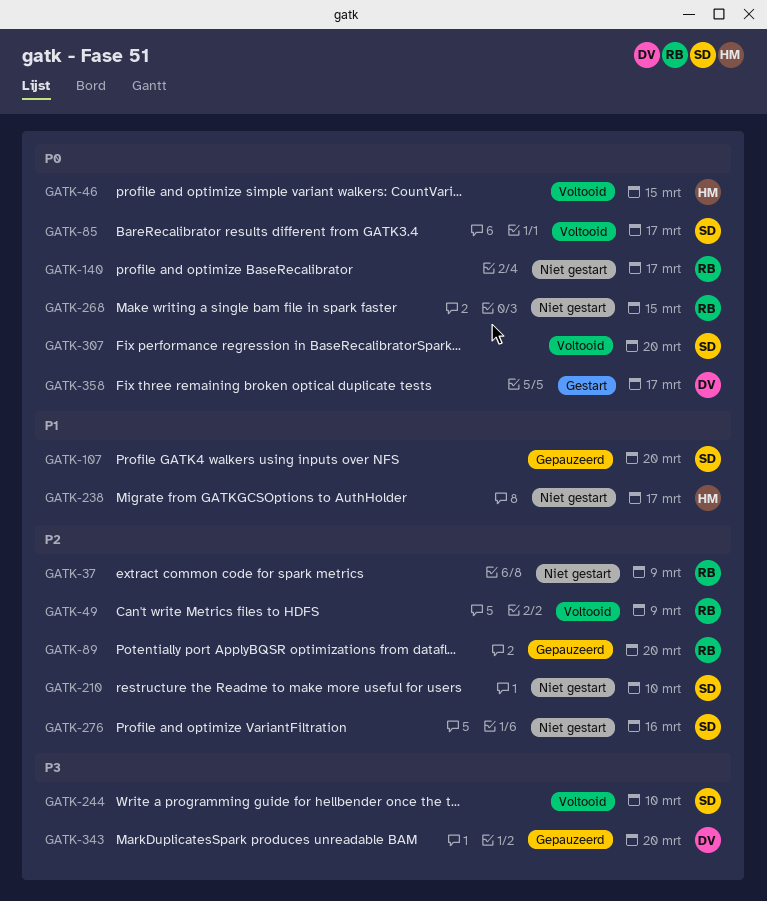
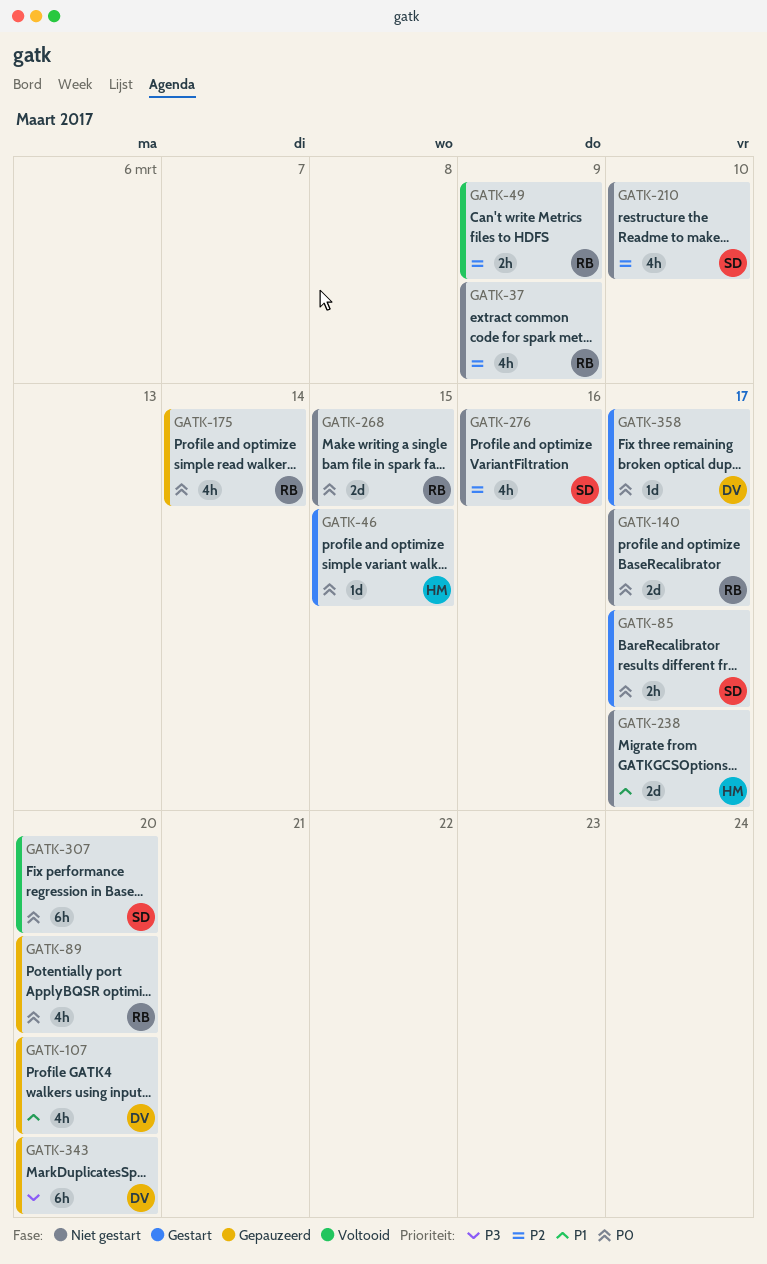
GATK-46, status: Voltooid -> Gestart
GATK-85, status: Voltooid -> Gestart
GATK-89, priority: P2 -> P0
GATK-107, owner: SD -> DV
GATK-175: none -> present
GATK-244: present -> none

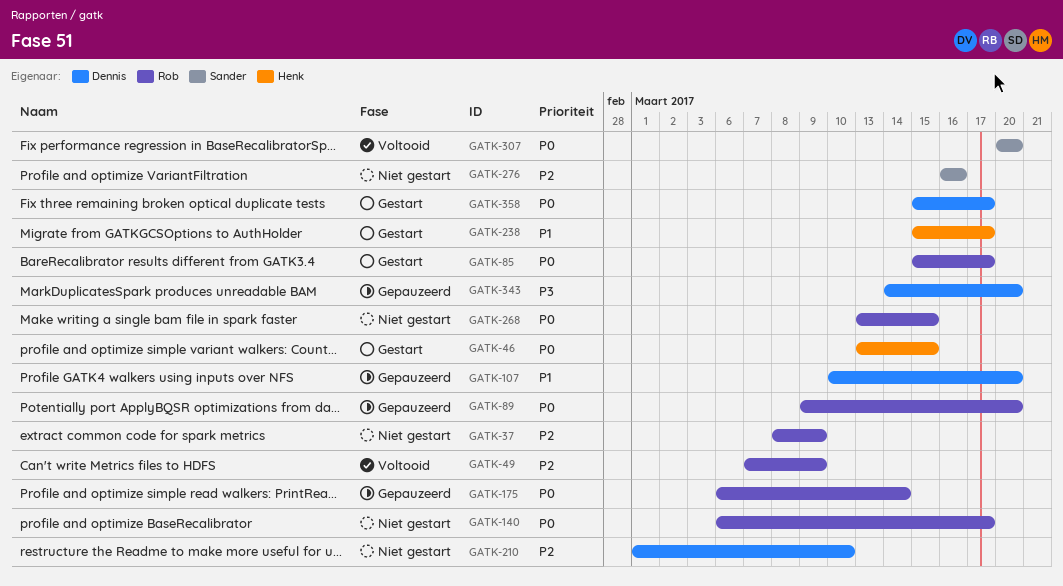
GATK-85, owner: Sander -> Rob
GATK-210, owner: Sander -> Dennis
GATK-238, status: Niet gestart -> Gestart

